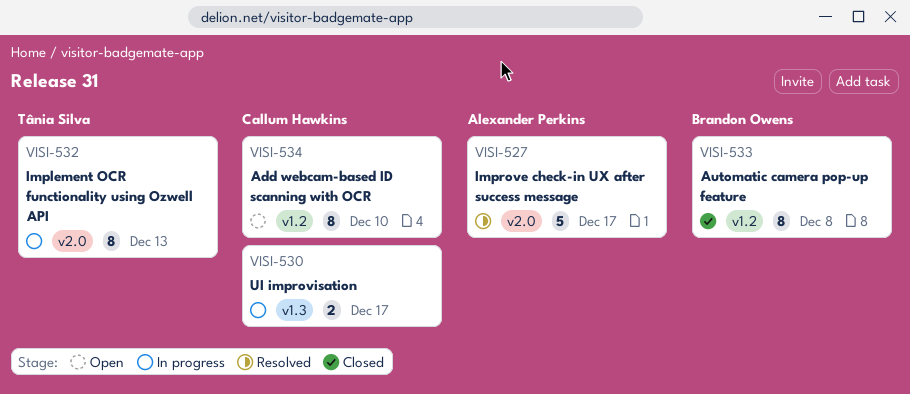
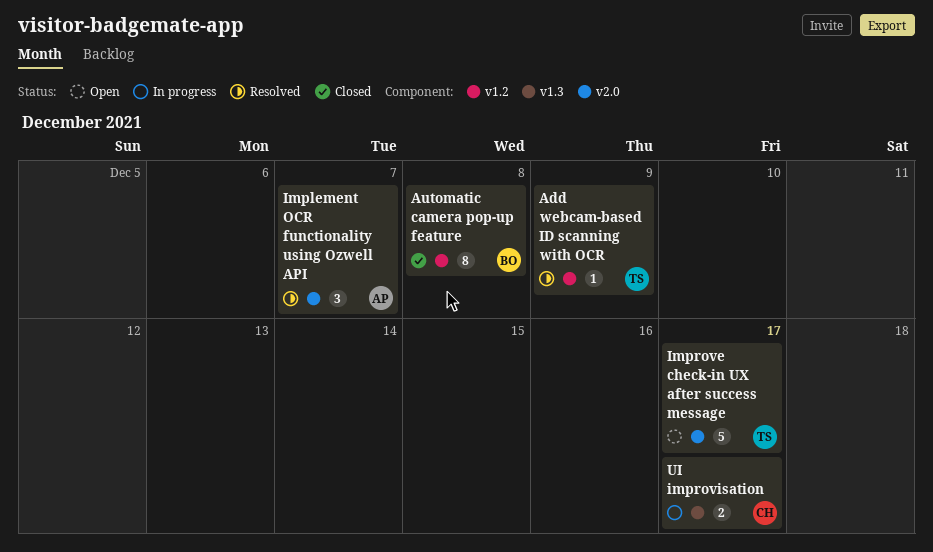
Add webcam-based ID scanning with OCR, status: Open -> Resolved
Add webcam-based ID scanning with OCR, owner: Callum Hawkins -> Tânia Silva
Add webcam-based ID scanning with OCR, estimate: 8 -> 1
Add webcam-based ID scanning with OCR, due: Dec 10 -> Dec 9
Implement OCR functionality using Ozwell API, status: In progress -> Resolved
Implement OCR functionality using Ozwell API, owner: Tânia Silva -> Alexander Perkins
Implement OCR functionality using Ozwell API, estimate: 8 -> 3
Implement OCR functionality using Ozwell API, due: Dec 13 -> Dec 7
Improve check-in UX after success message, status: Resolved -> Open
Improve check-in UX after success message, owner: Alexander Perkins -> Tânia Silva

